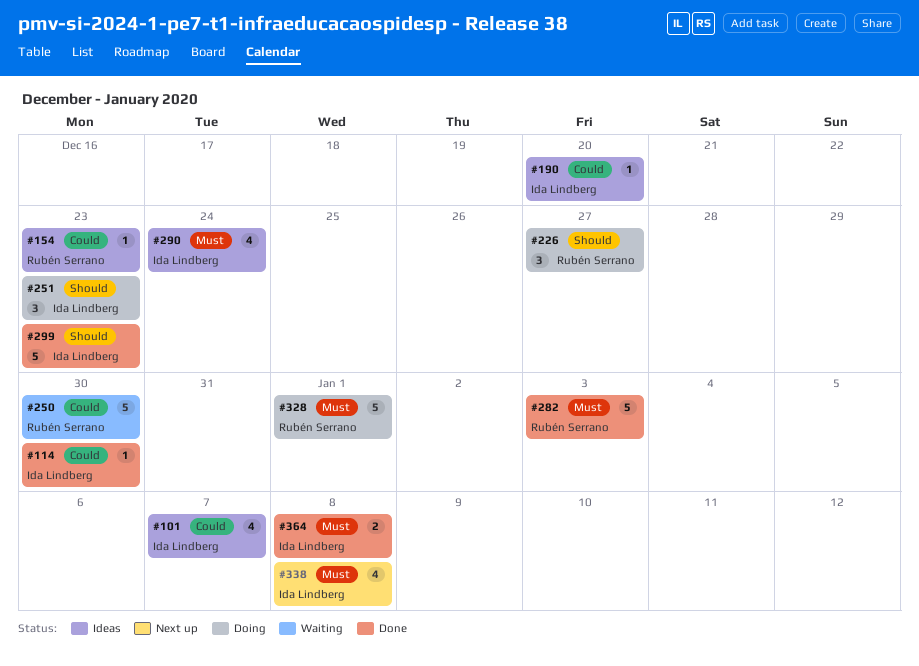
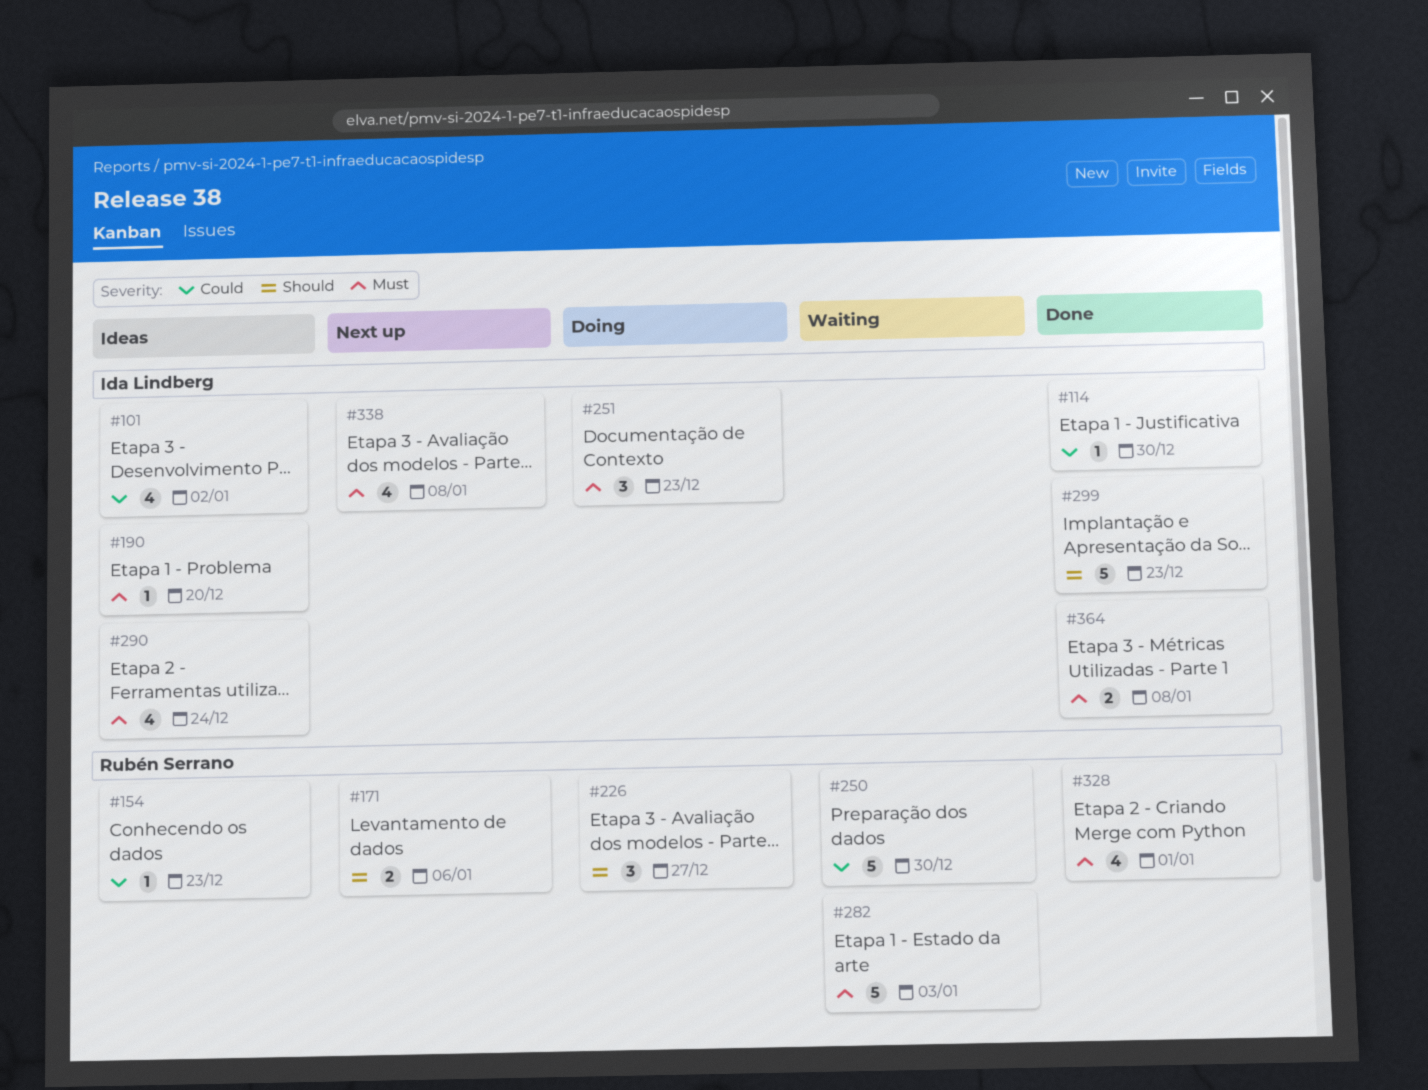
#101, due: Jan 7 -> Jan 2
#171: none -> present
#190, priority: Could -> Must
#251, priority: Should -> Must
#282, status: Done -> Waiting
#328, status: Doing -> Done
#328, estimate: 5 -> 4

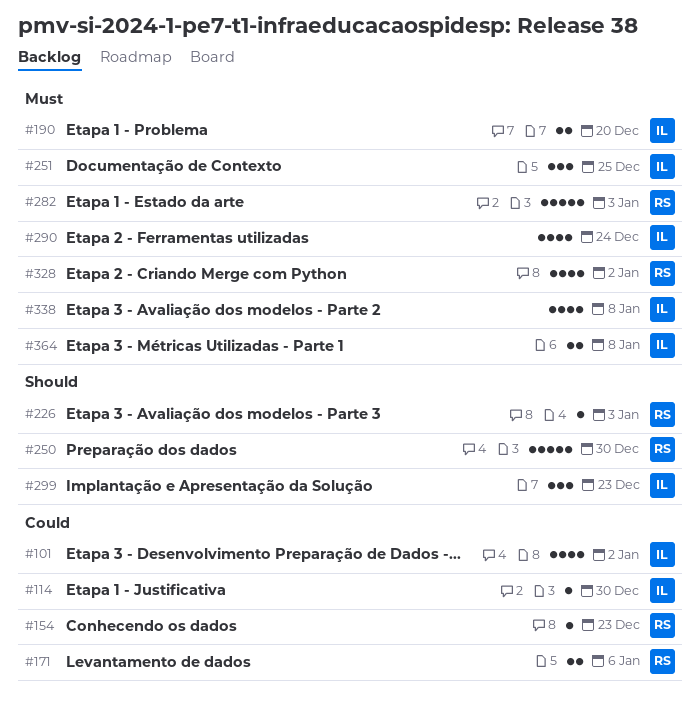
#171, priority: Should -> Could
#190, estimate: 1 -> 2
#226, estimate: 3 -> 1
#226, due: Dec 27 -> Jan 3
#250, priority: Could -> Should
#251, due: Dec 23 -> Dec 25
#299, estimate: 5 -> 3
#328, due: Jan 1 -> Jan 2

